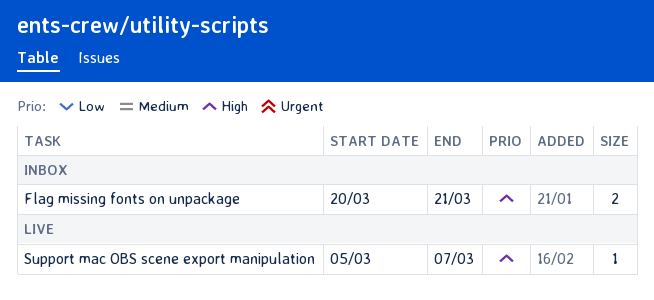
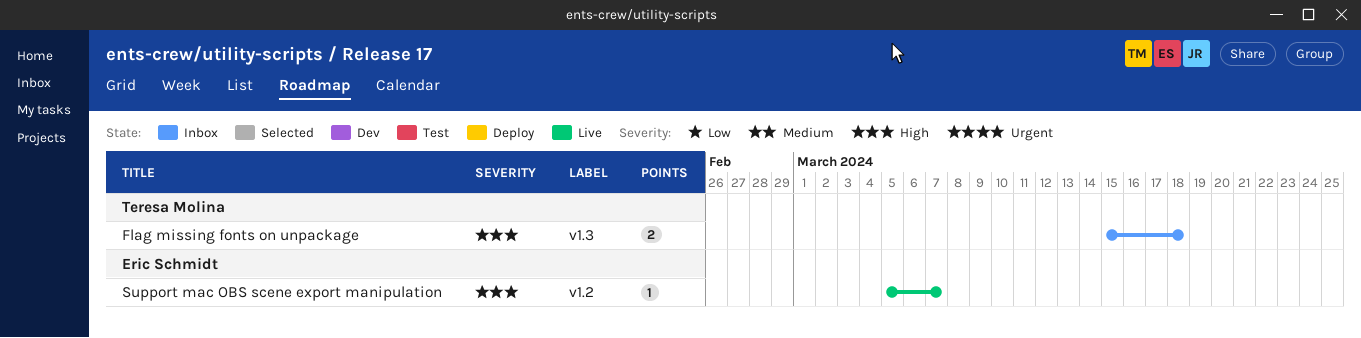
Flag missing fonts on unpackage, start: Mar 20 -> Mar 15
Flag missing fonts on unpackage, due: Mar 21 -> Mar 18

